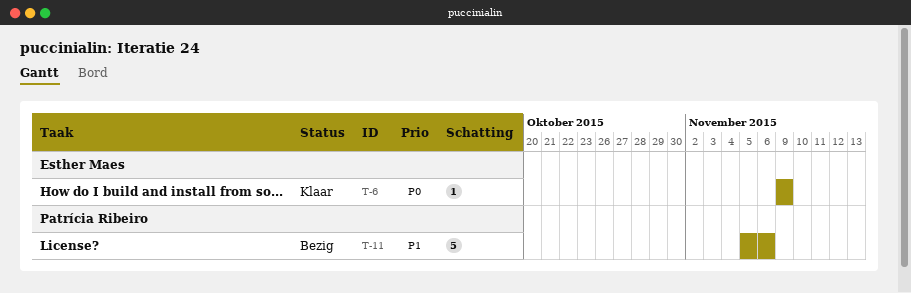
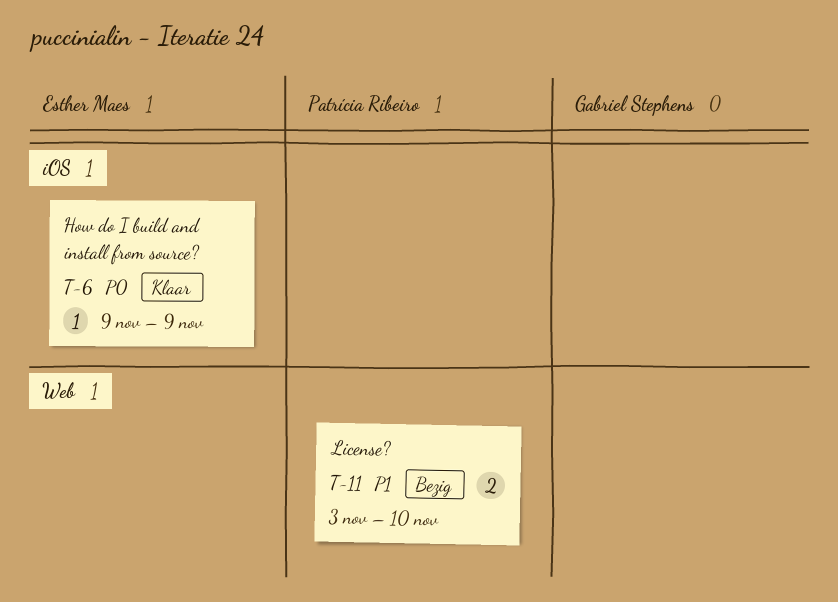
T-11, estimate: 5 -> 2
T-11, start: Nov 5 -> Nov 3
T-11, due: Nov 6 -> Nov 10

